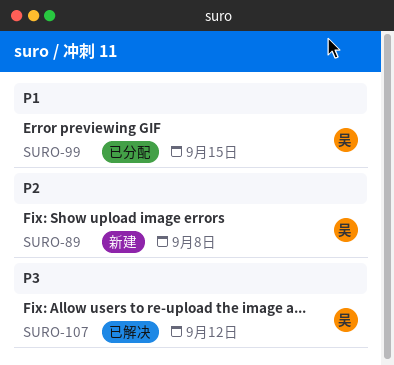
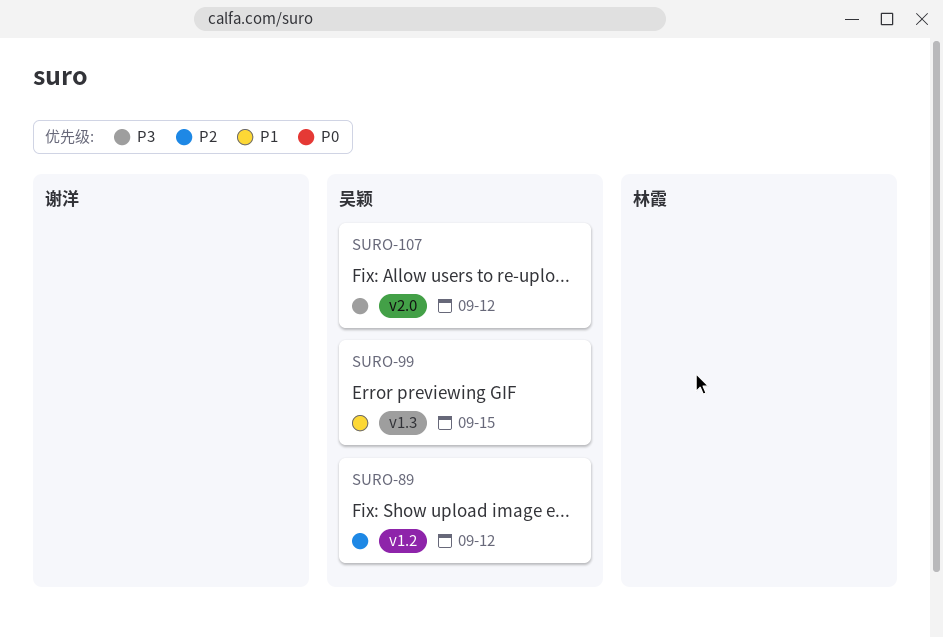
SURO-89, due: Sep 8 -> Sep 12

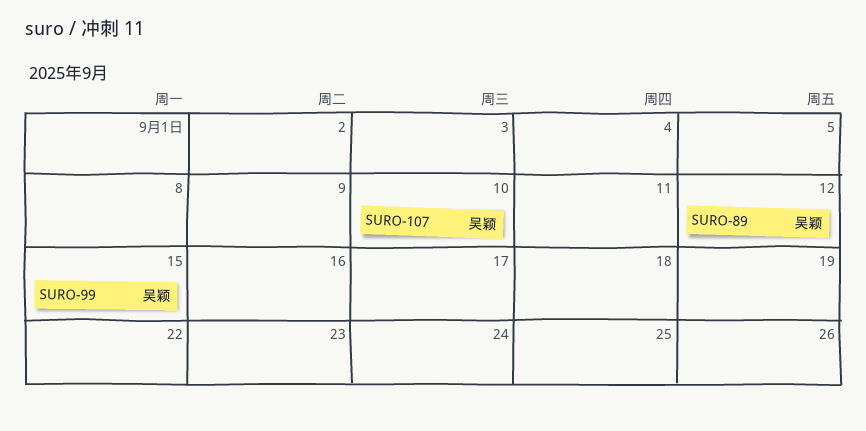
SURO-107, due: Sep 12 -> Sep 10

